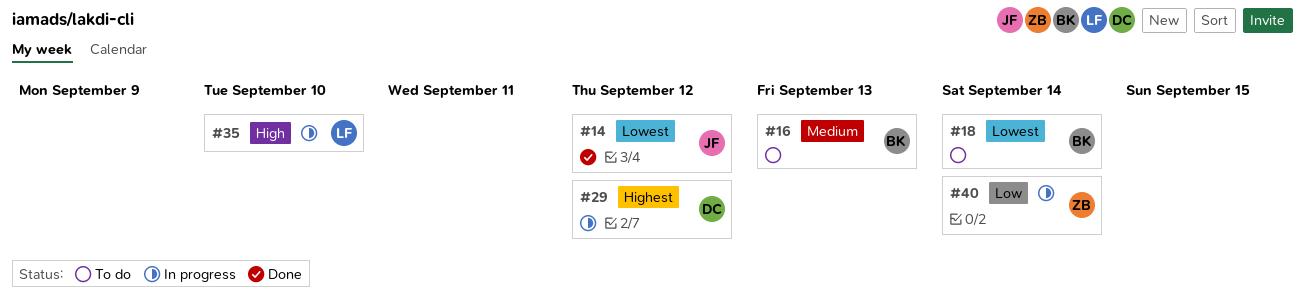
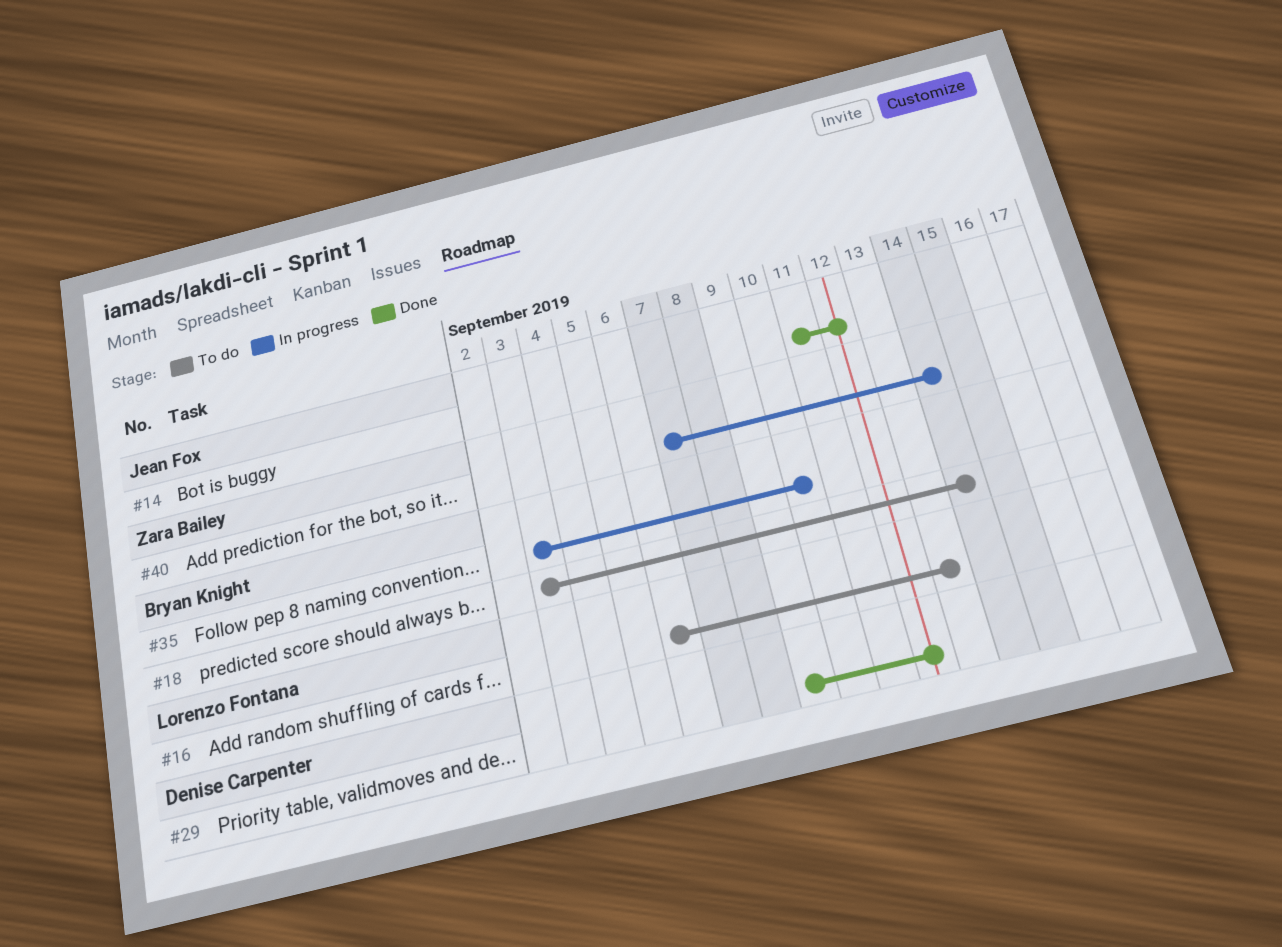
#16, owner: Bryan Knight -> Lorenzo Fontana
#29, status: In progress -> Done
#35, owner: Lorenzo Fontana -> Bryan Knight

